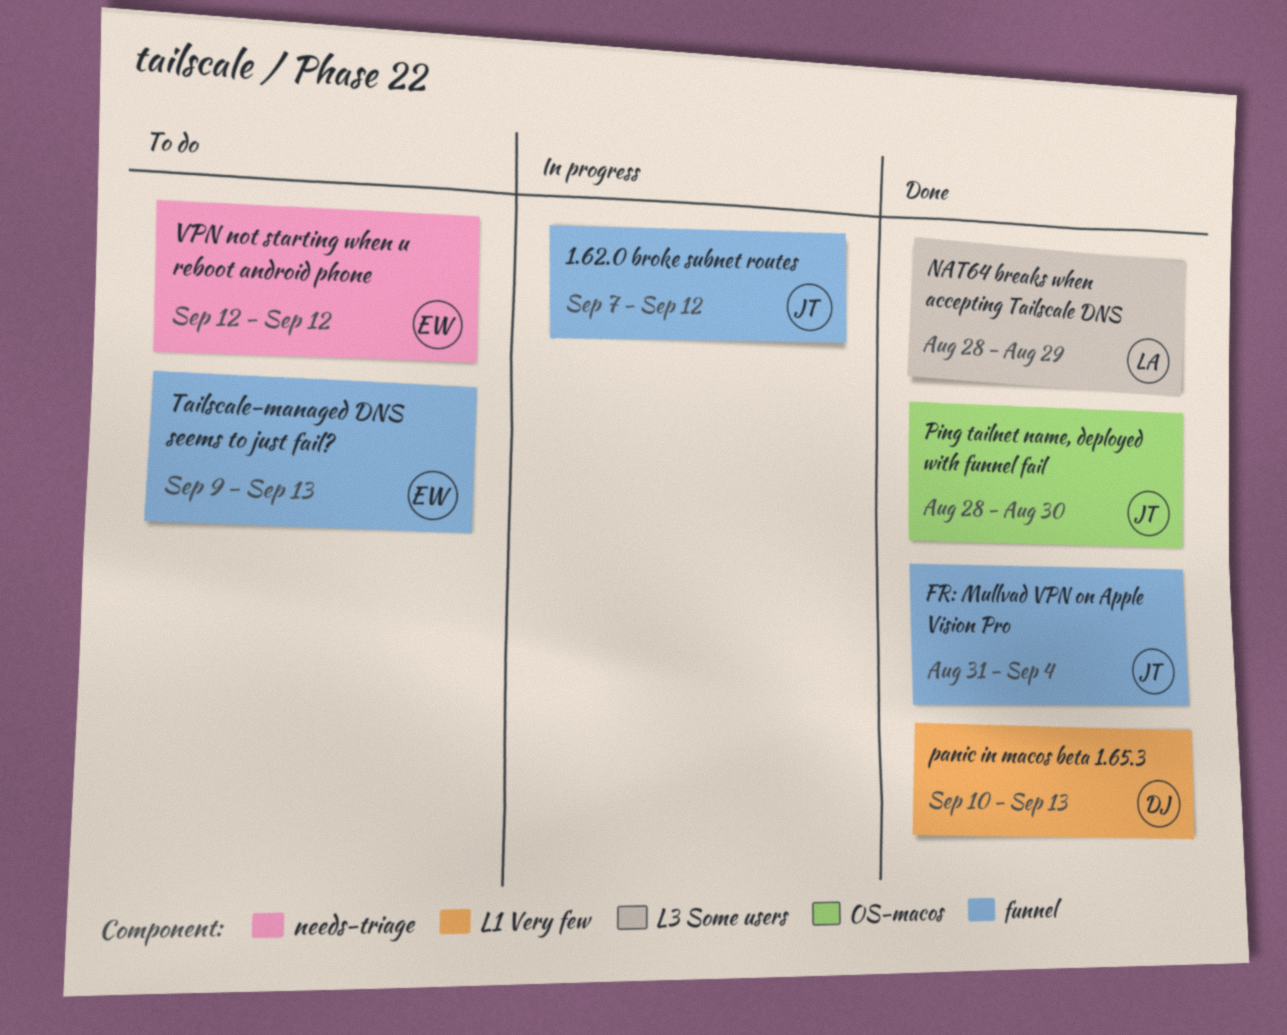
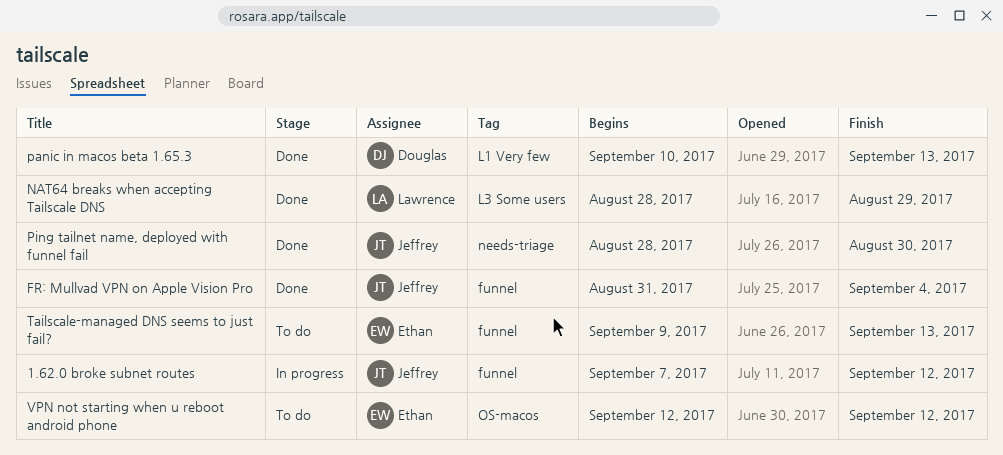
Ping tailnet name, deployed with funnel fail, label: OS-macos -> needs-triage
VPN not starting when u reboot android phone, label: needs-triage -> OS-macos

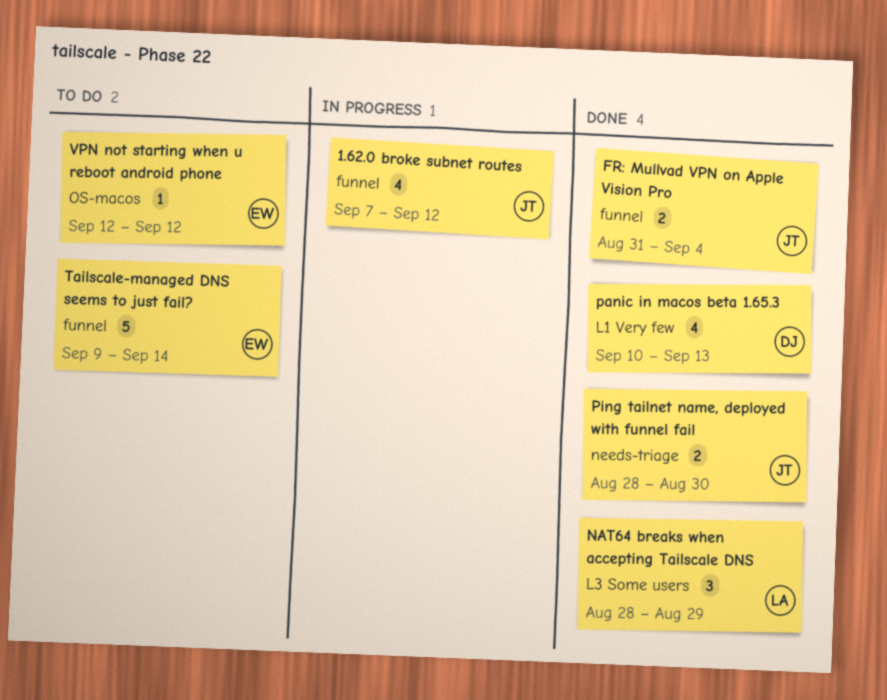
Tailscale-managed DNS seems to just fail?, due: Sep 13 -> Sep 14

